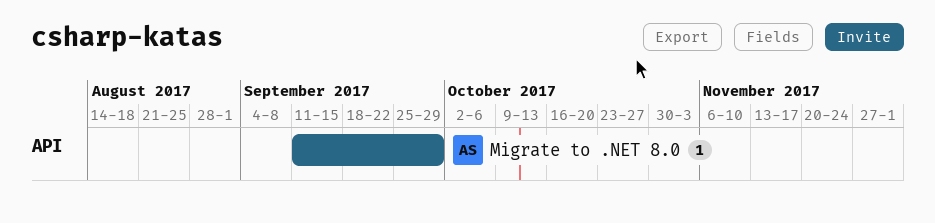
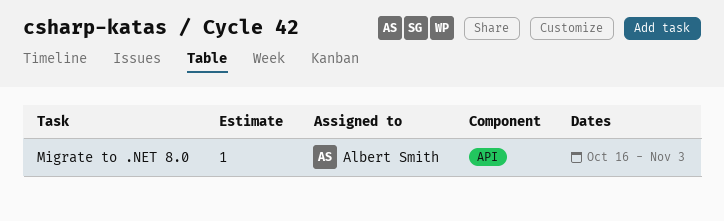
Migrate to .NET 8.0, start: Sep 11 -> Oct 16
Migrate to .NET 8.0, due: Sep 29 -> Nov 3

